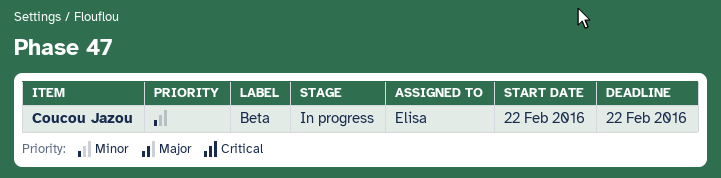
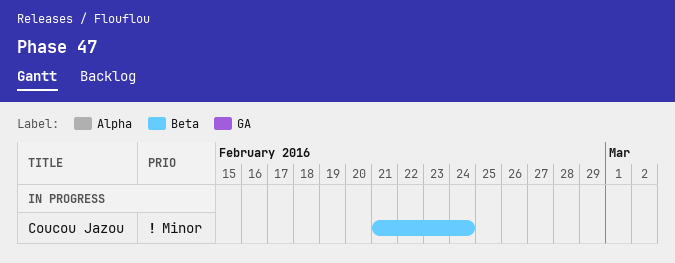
Coucou Jazou, start: Feb 22 -> Feb 21
Coucou Jazou, due: Feb 22 -> Feb 24

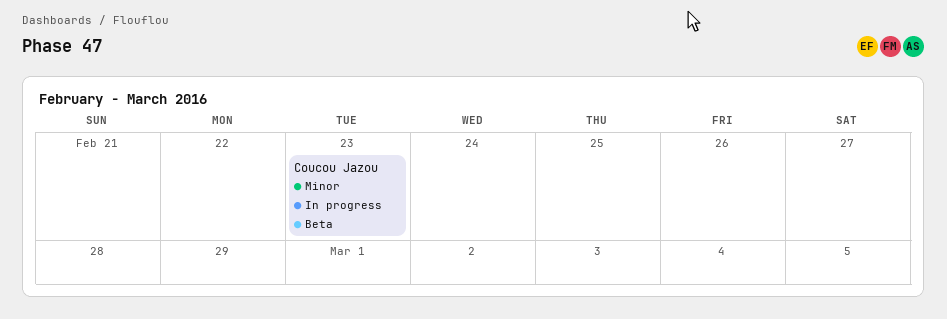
Coucou Jazou, due: Feb 24 -> Feb 23

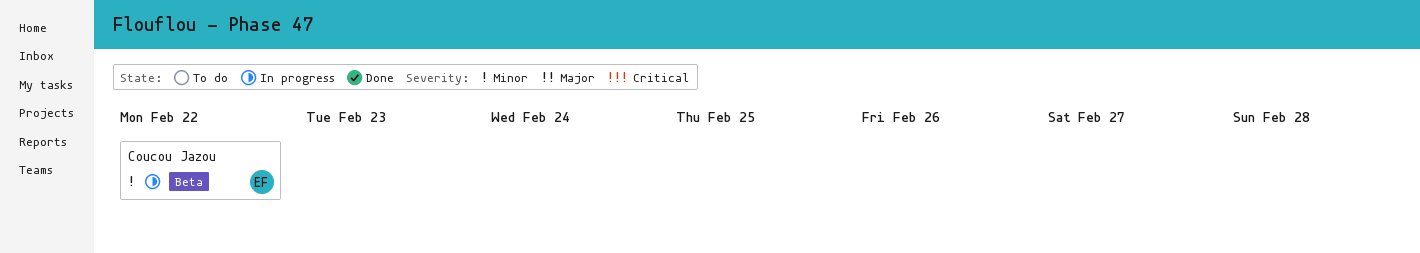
Coucou Jazou, due: Feb 23 -> Feb 22

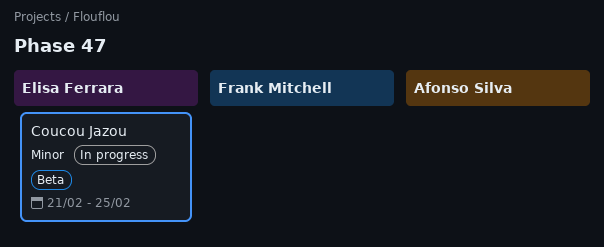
Coucou Jazou, due: Feb 22 -> Feb 25

